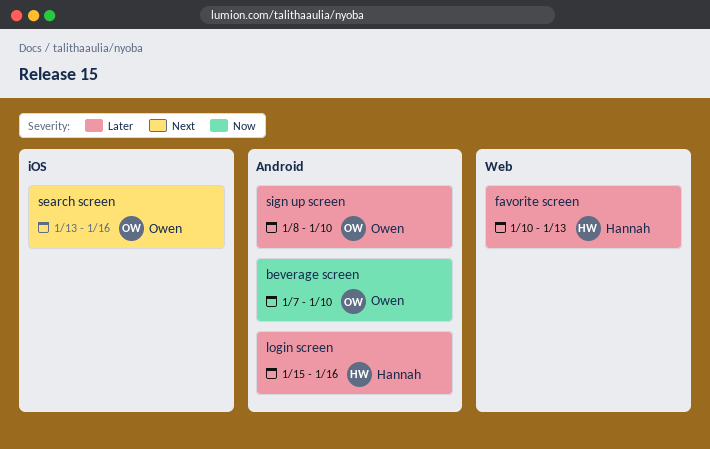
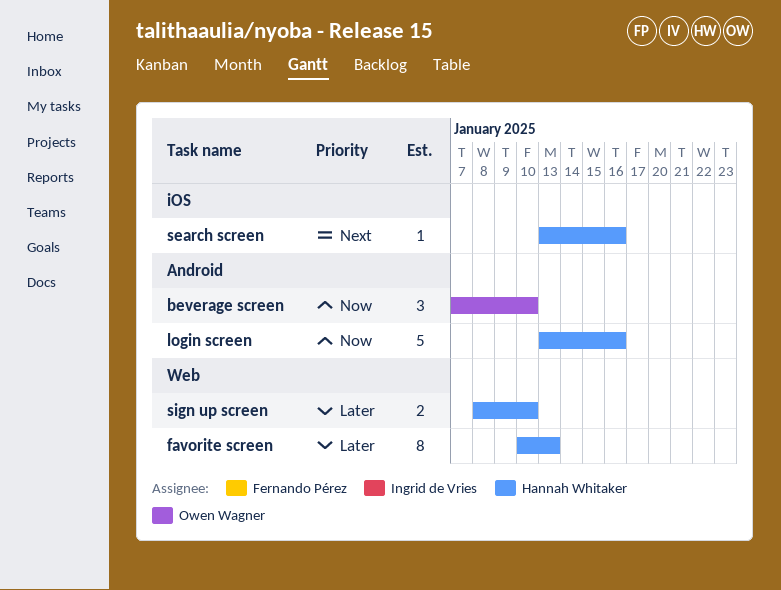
login screen, priority: Later -> Now
login screen, start: Jan 15 -> Jan 13
search screen, owner: Owen Wagner -> Hannah Whitaker
sign up screen, owner: Owen Wagner -> Hannah Whitaker
sign up screen, label: Android -> Web

